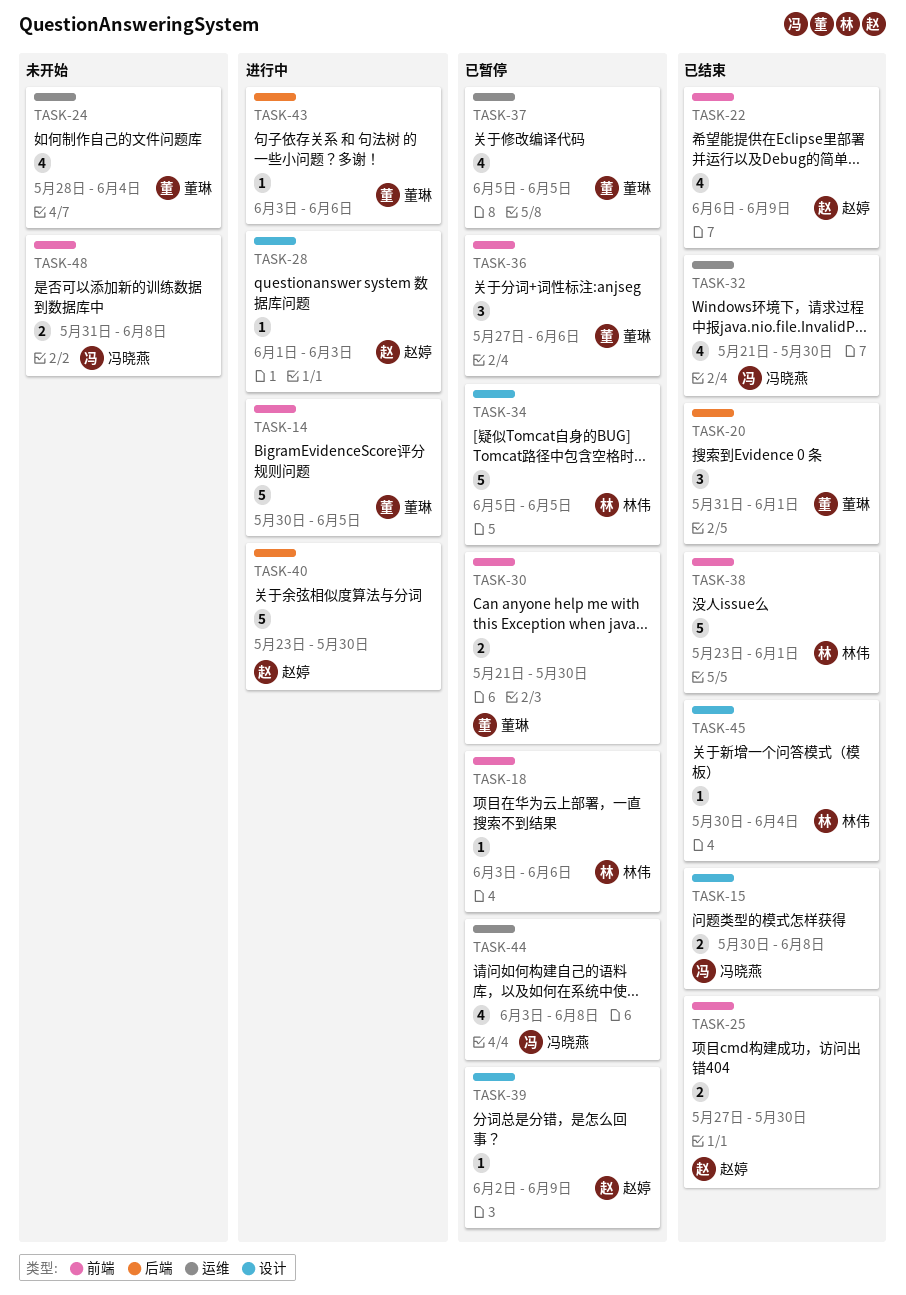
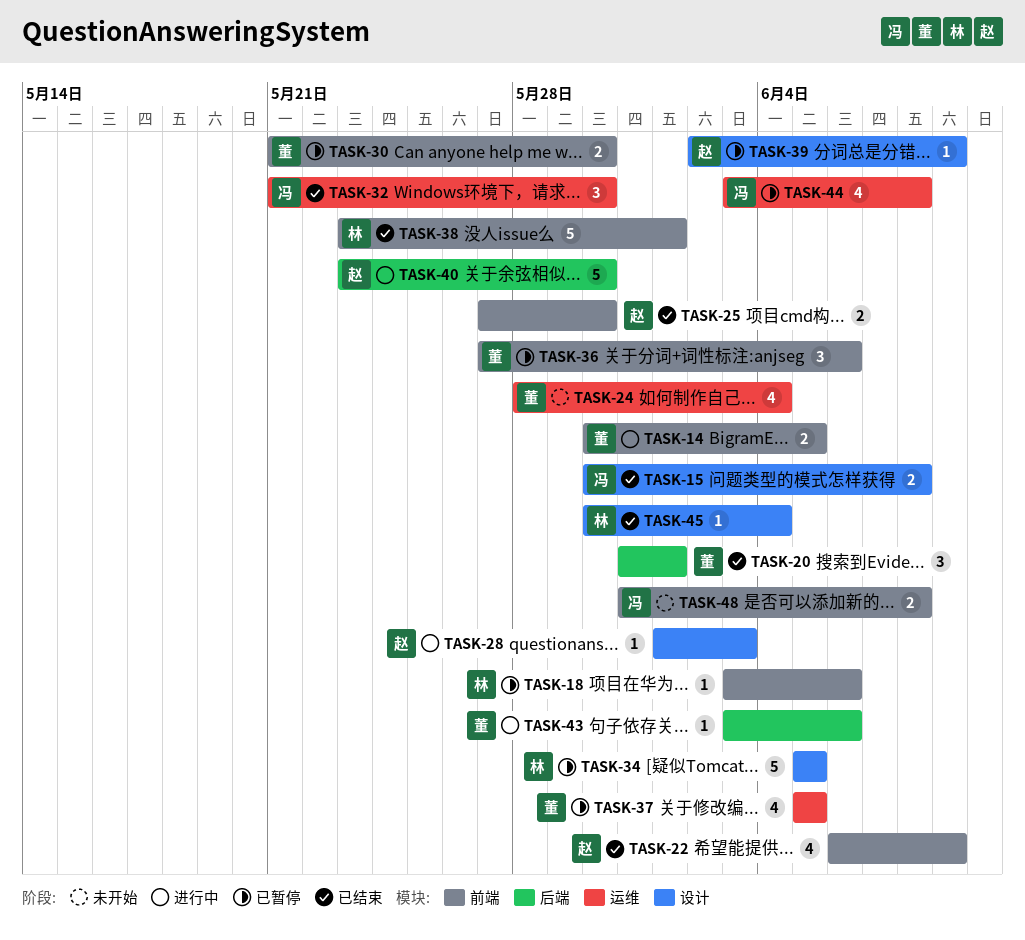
TASK-14, estimate: 5 -> 2
TASK-32, estimate: 4 -> 3

